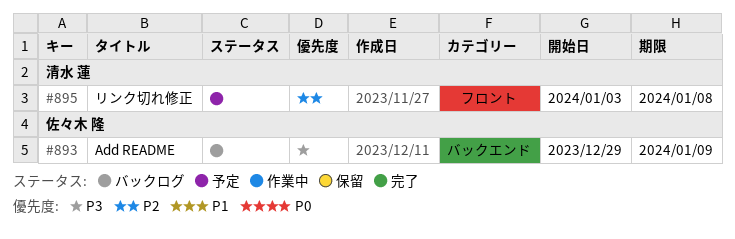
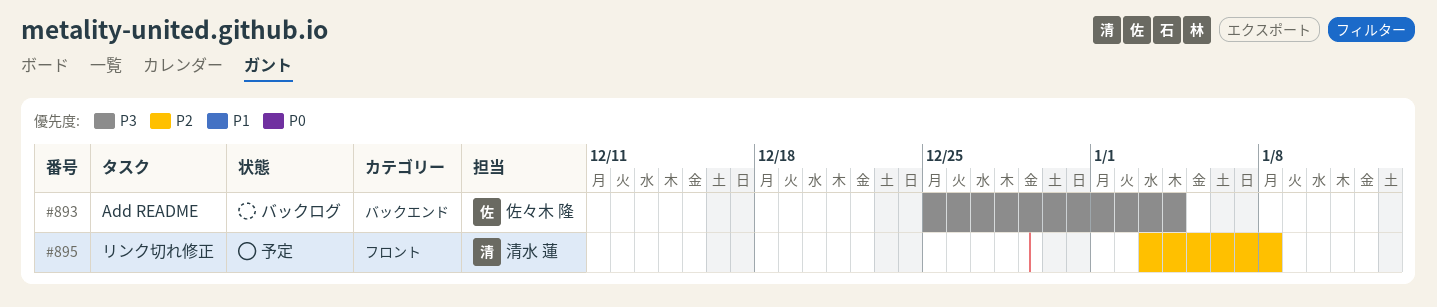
#893, start: Dec 29 -> Dec 25
#893, due: Jan 9 -> Jan 4

